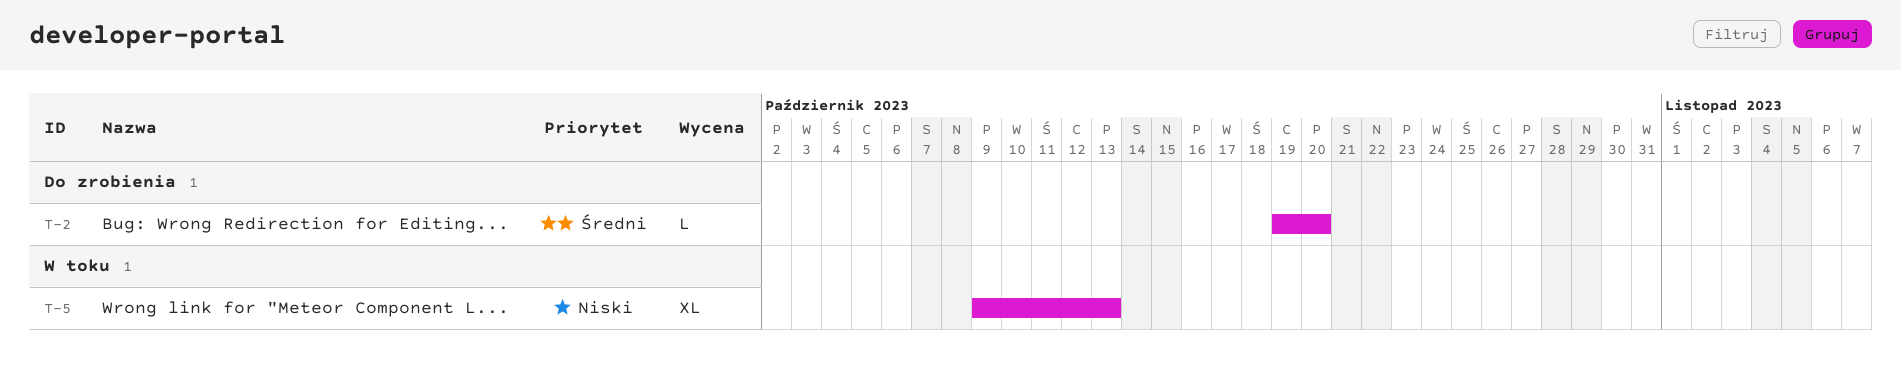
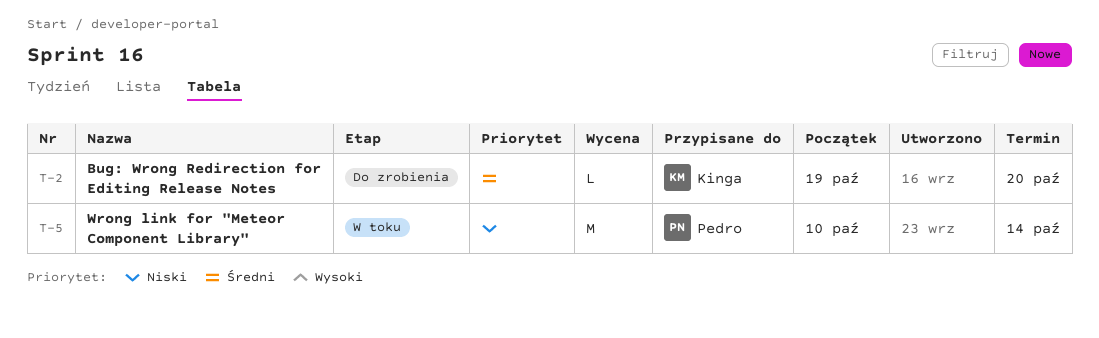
T-5, estimate: XL -> M
T-5, start: Oct 9 -> Oct 10
T-5, due: Oct 13 -> Oct 14

